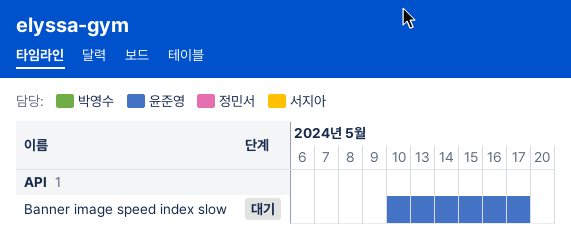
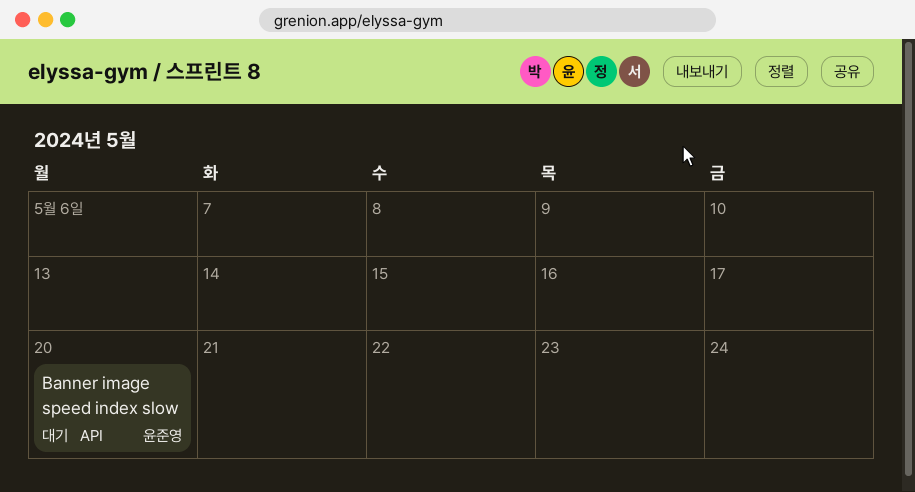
Banner image speed index slow, due: May 17 -> May 20

